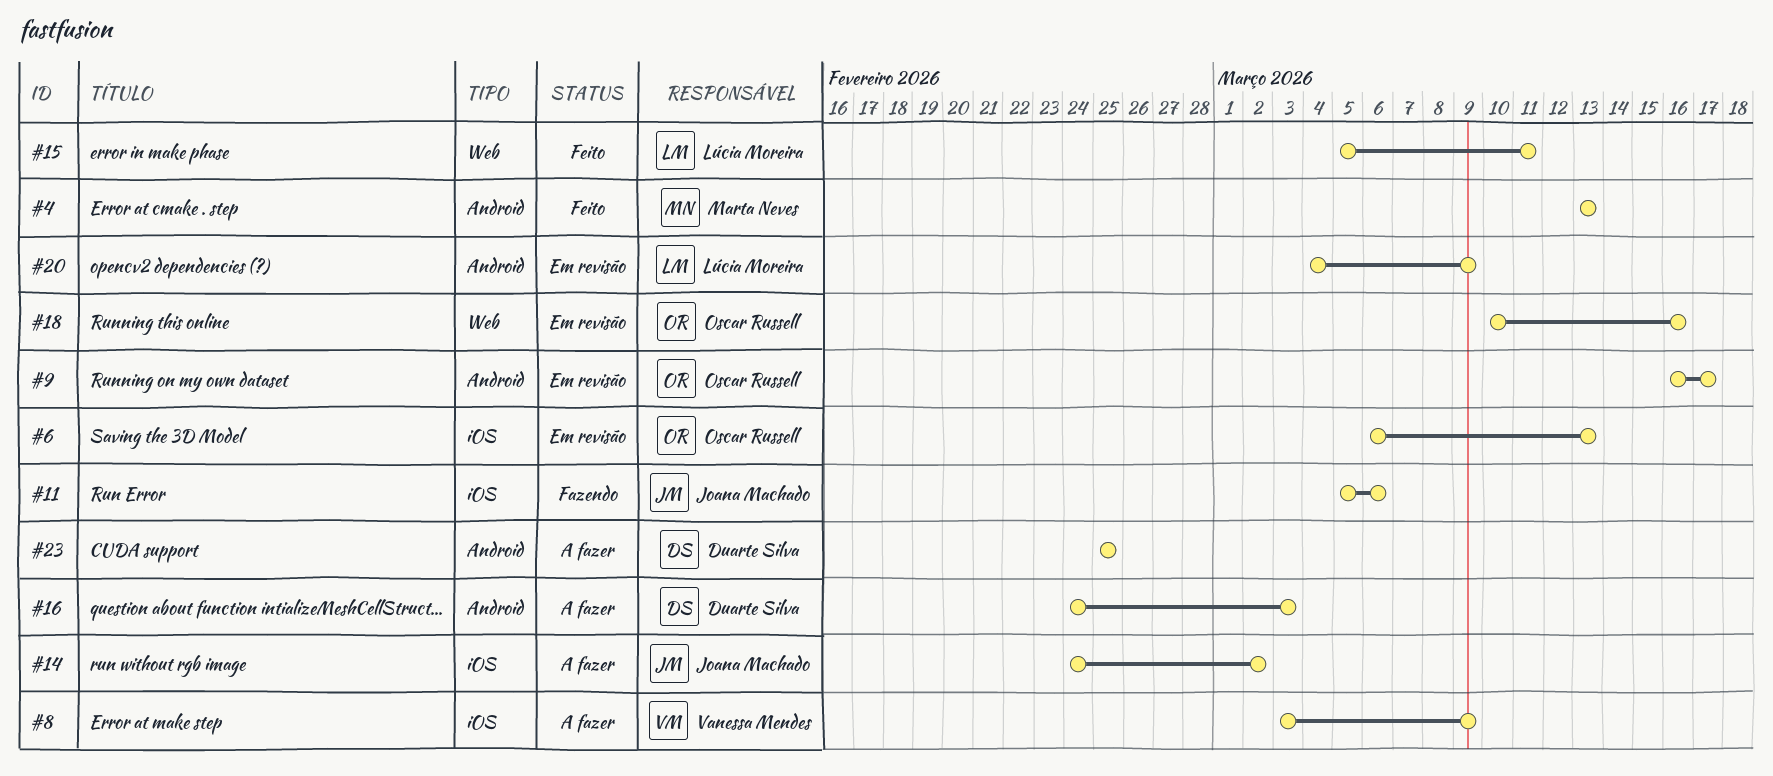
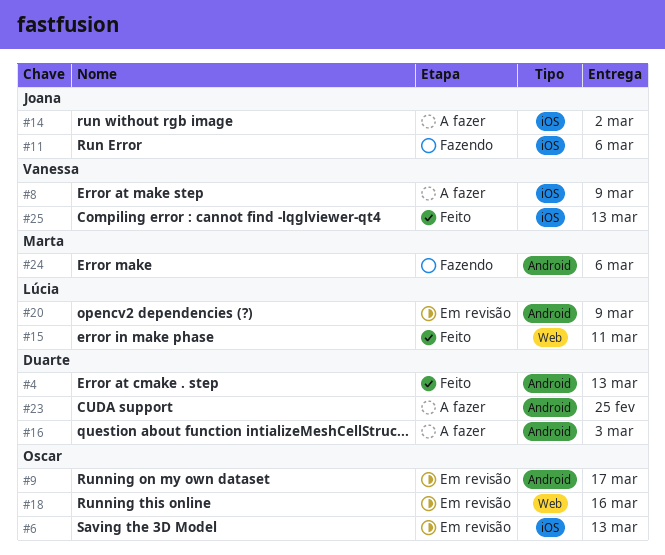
#4, owner: Marta Neves -> Duarte Silva
#24: none -> present
#25: none -> present

